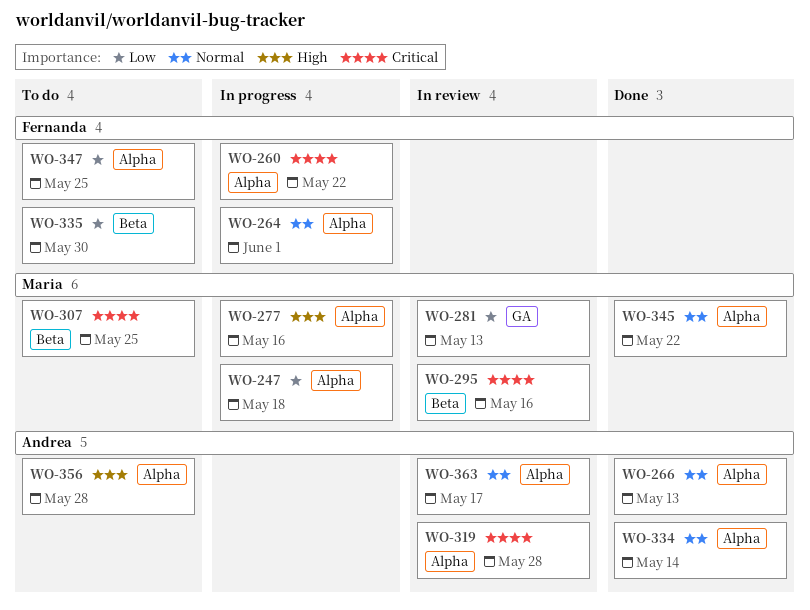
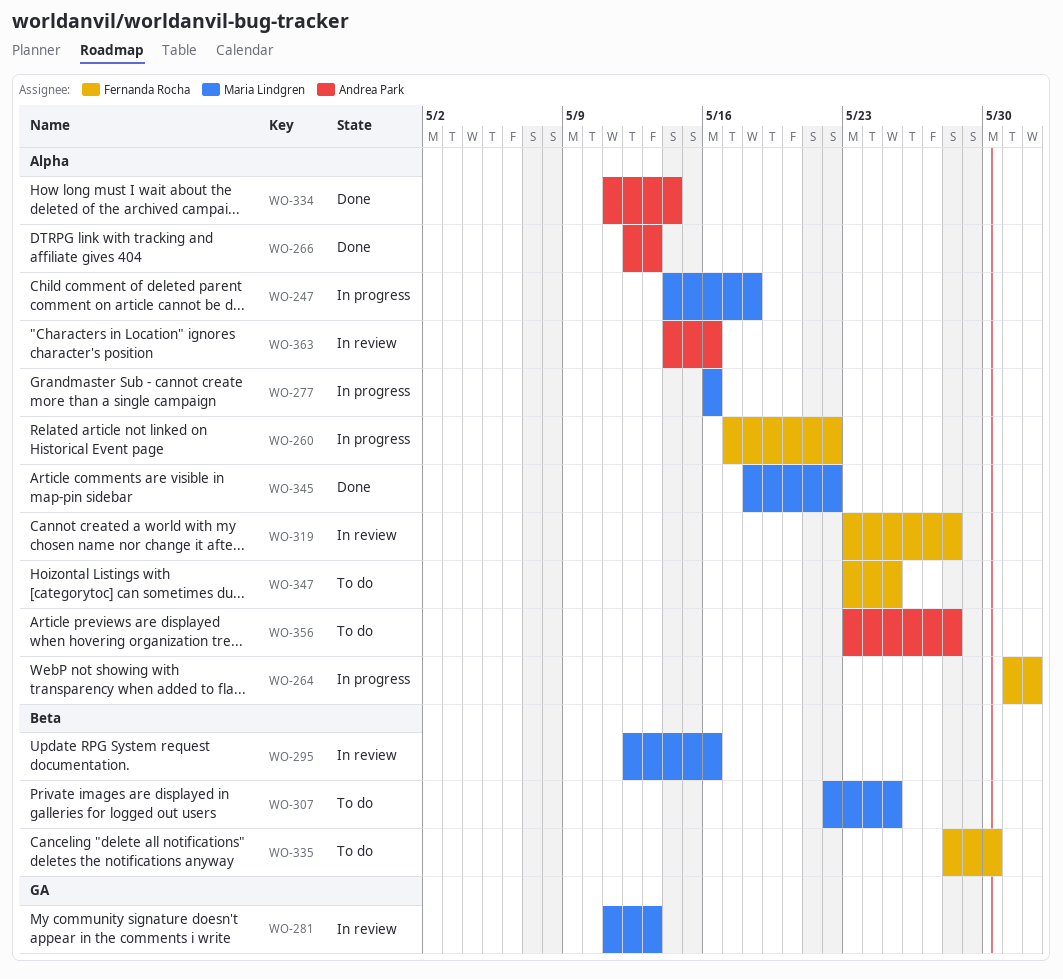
WO-319, owner: Andrea Park -> Fernanda Rocha
WO-363, due: May 17 -> May 16

